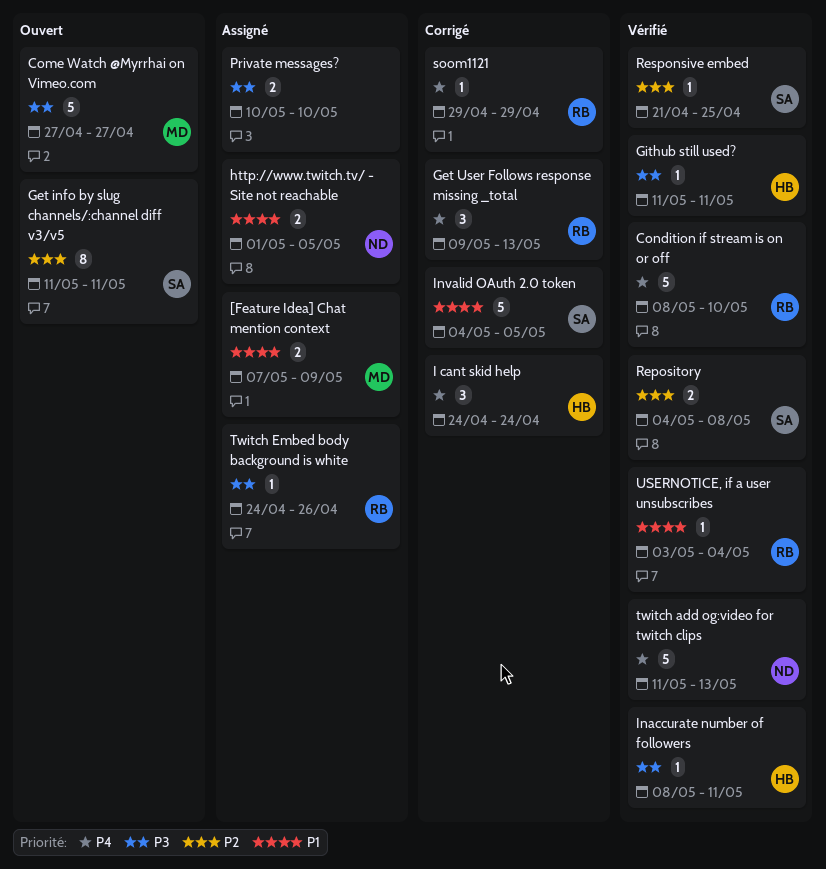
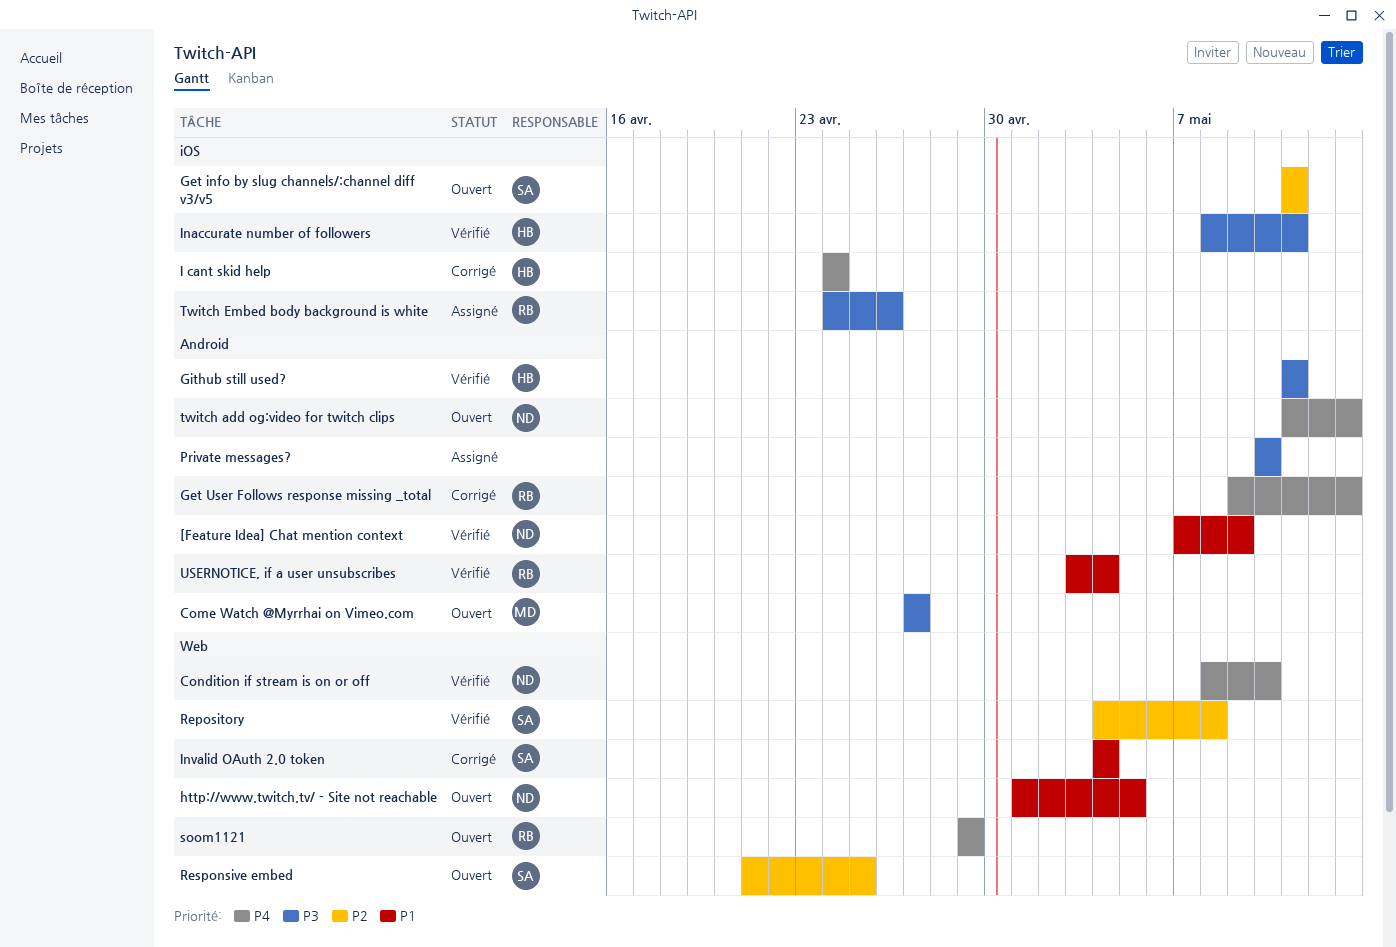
[Feature Idea] Chat mention context, status: Assigné -> Vérifié
[Feature Idea] Chat mention context, owner: MD -> ND
Condition if stream is on or off, owner: RB -> ND
http://www.twitch.tv/ - Site not reachable, status: Assigné -> Ouvert
Invalid OAuth 2.0 token, due: May 5 -> May 4
Responsive embed, status: Vérifié -> Ouvert
soom1121, status: Corrigé -> Ouvert
twitch add og:video for twitch clips, status: Vérifié -> Ouvert

